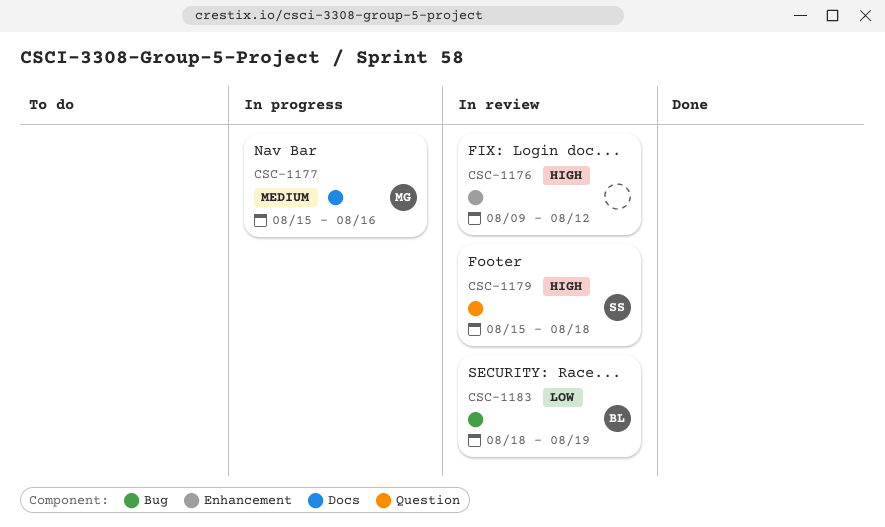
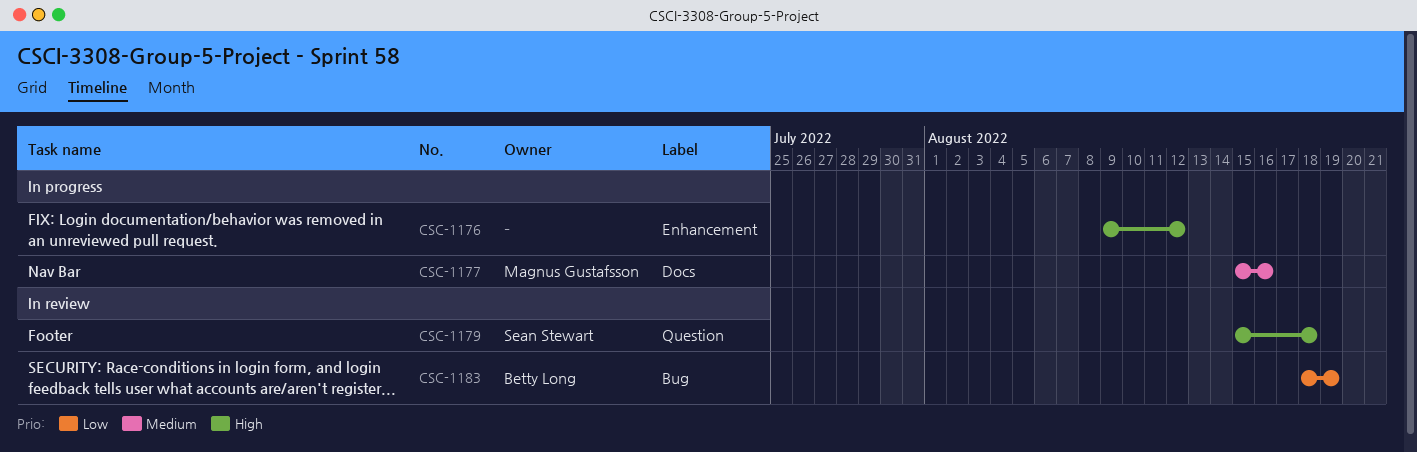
CSC-1176, status: In review -> In progress

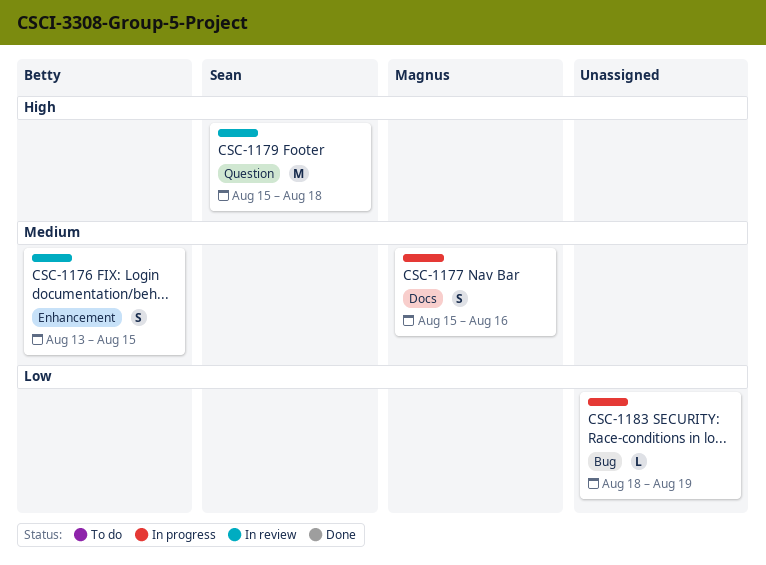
CSC-1176, status: In progress -> In review
CSC-1176, owner: none -> Betty Long
CSC-1176, priority: High -> Medium
CSC-1176, start: Aug 9 -> Aug 13
CSC-1176, due: Aug 12 -> Aug 15
CSC-1183, status: In review -> In progress
CSC-1183, owner: Betty Long -> none

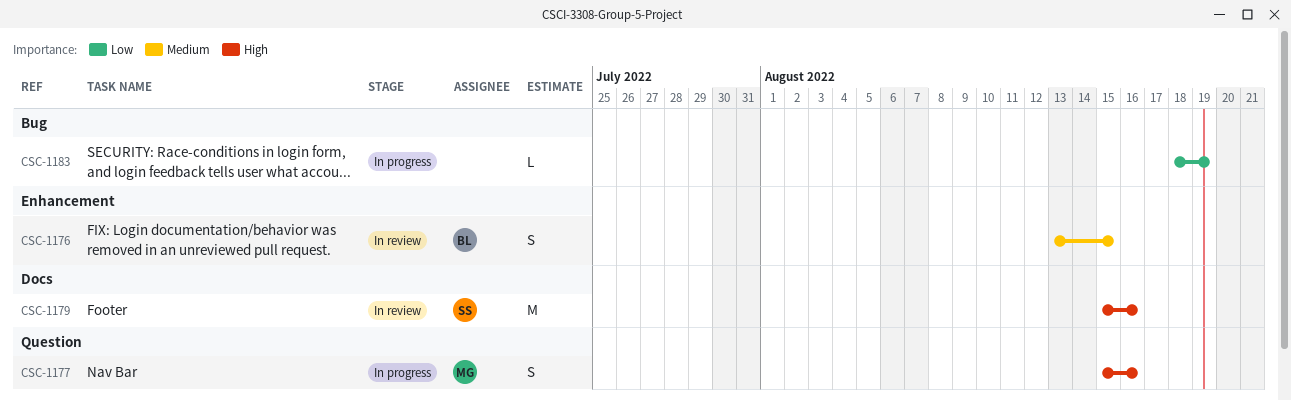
CSC-1177, priority: Medium -> High
CSC-1177, label: Docs -> Question
CSC-1179, label: Question -> Docs
CSC-1179, due: Aug 18 -> Aug 16

